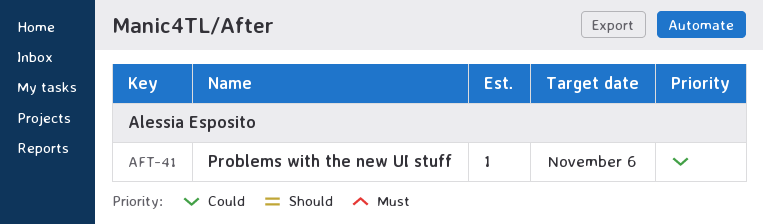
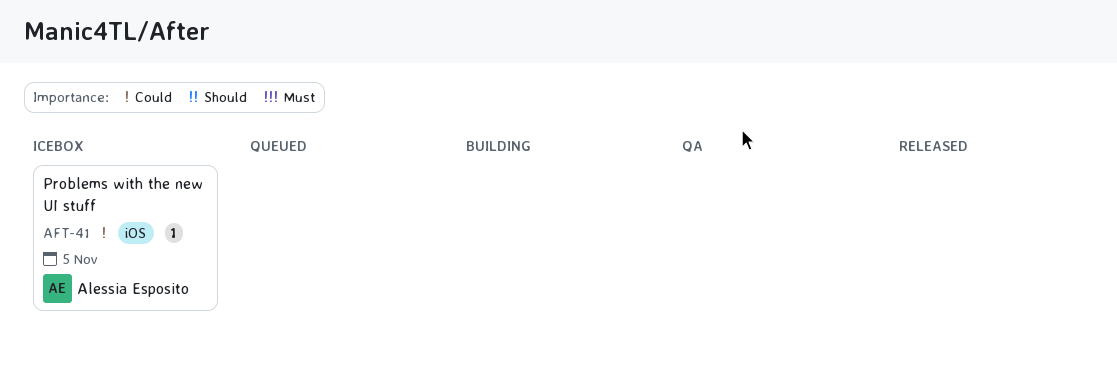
AFT-41, due: Nov 6 -> Nov 5

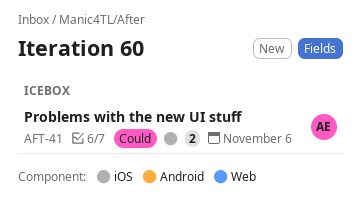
AFT-41, estimate: 1 -> 2
AFT-41, due: Nov 5 -> Nov 6

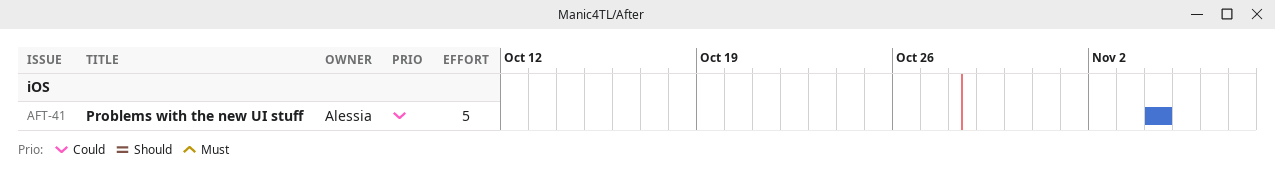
AFT-41, estimate: 2 -> 5
AFT-41, due: Nov 6 -> Nov 4

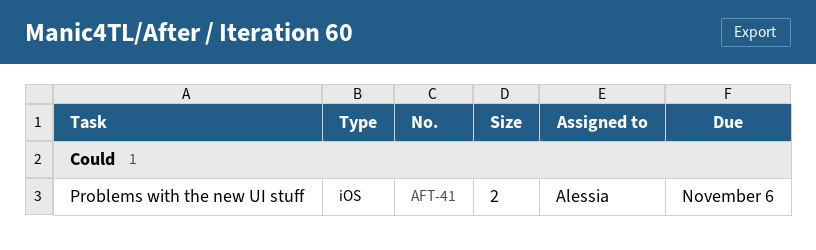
AFT-41, estimate: 5 -> 2
AFT-41, due: Nov 4 -> Nov 6

